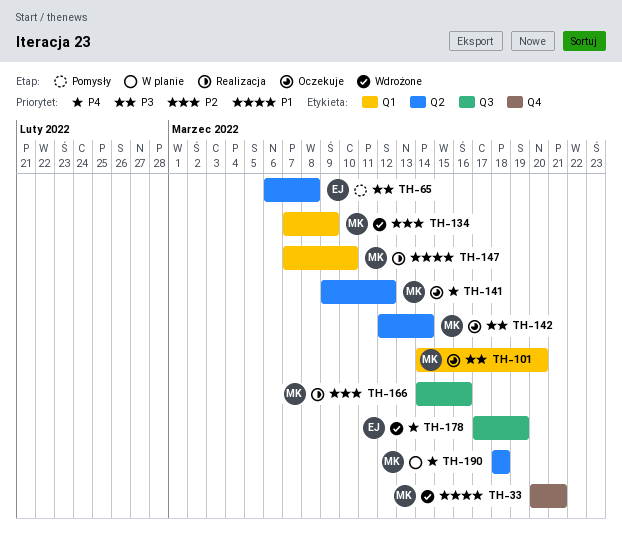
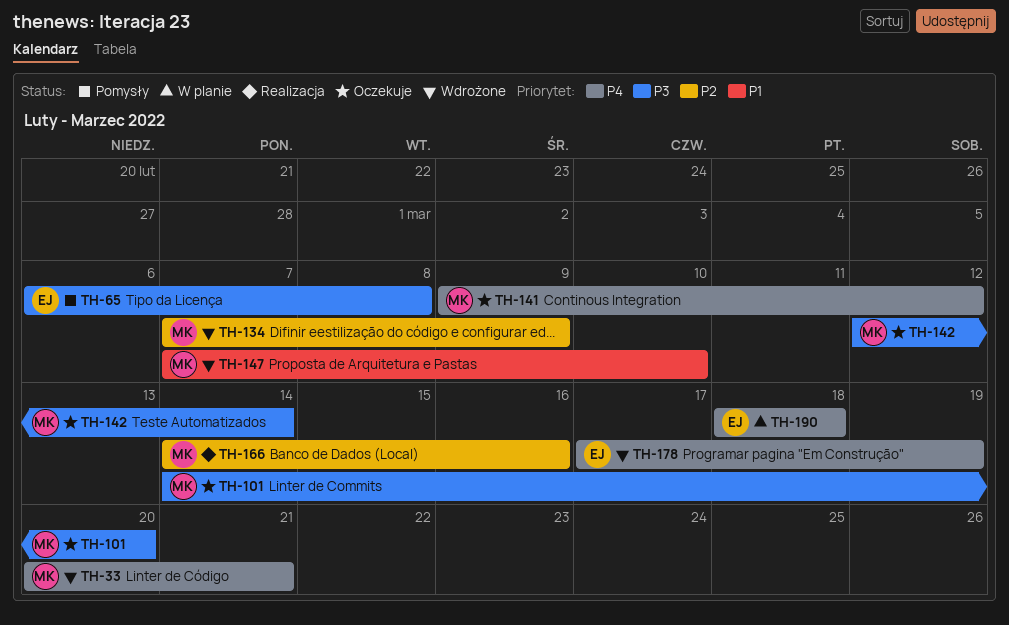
TH-33, priority: P1 -> P4
TH-147, status: Realizacja -> Wdrożone
TH-190, owner: MK -> EJ

